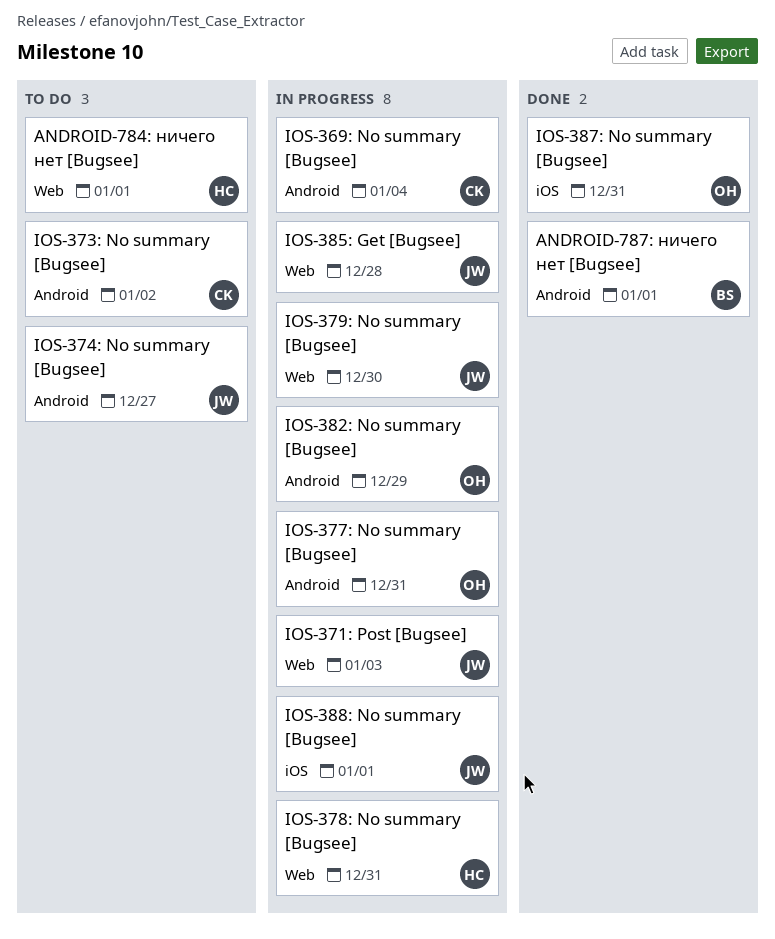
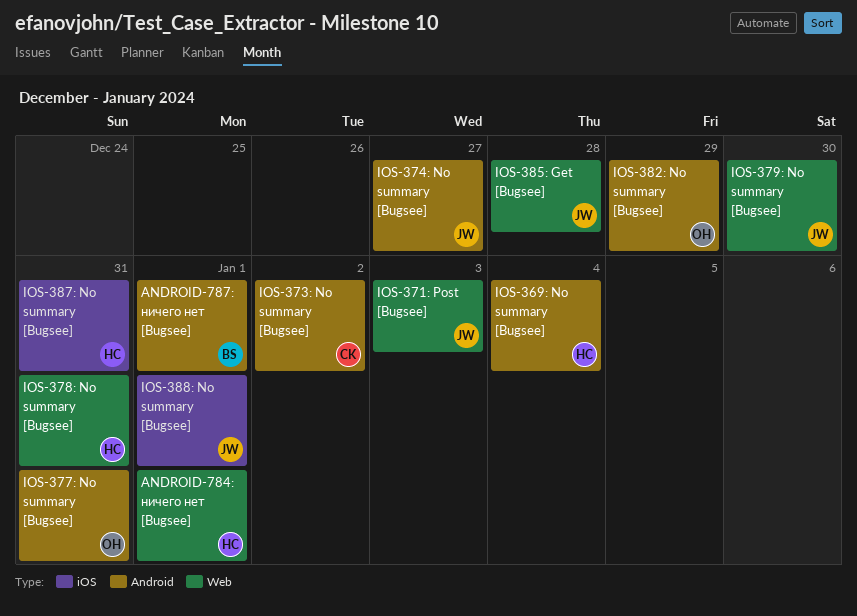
IOS-369: No summary [Bugsee], owner: CK -> HC
IOS-387: No summary [Bugsee], owner: OH -> HC

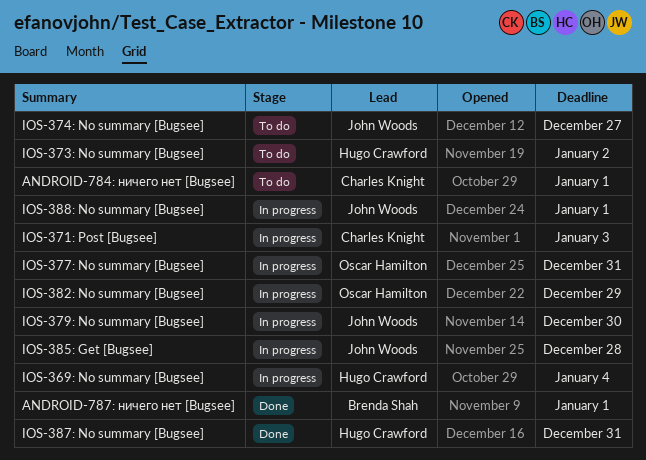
ANDROID-784: ничего нет [Bugsee], owner: Hugo Crawford -> Charles Knight
IOS-371: Post [Bugsee], owner: John Woods -> Charles Knight
IOS-373: No summary [Bugsee], owner: Charles Knight -> Hugo Crawford
IOS-378: No summary [Bugsee]: present -> none

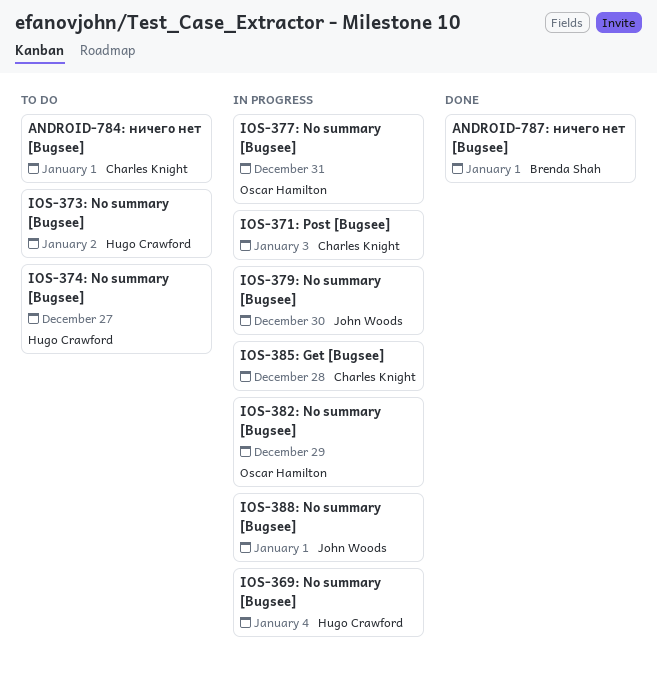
IOS-374: No summary [Bugsee], owner: John Woods -> Hugo Crawford
IOS-385: Get [Bugsee], owner: John Woods -> Charles Knight
IOS-387: No summary [Bugsee]: present -> none

